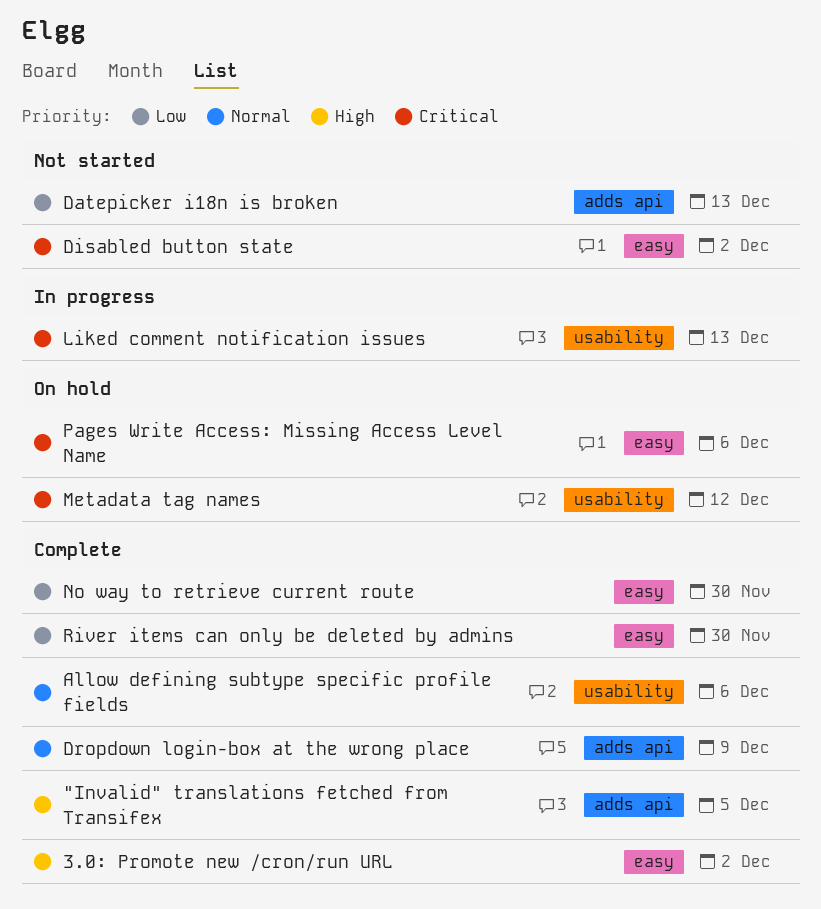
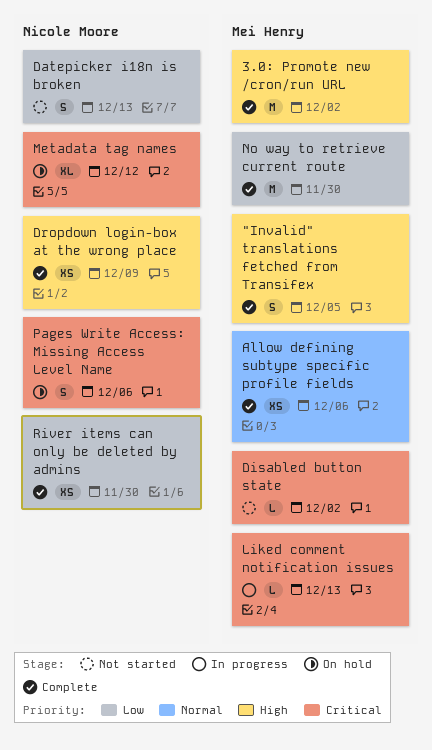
Dropdown login-box at the wrong place, priority: Normal -> High

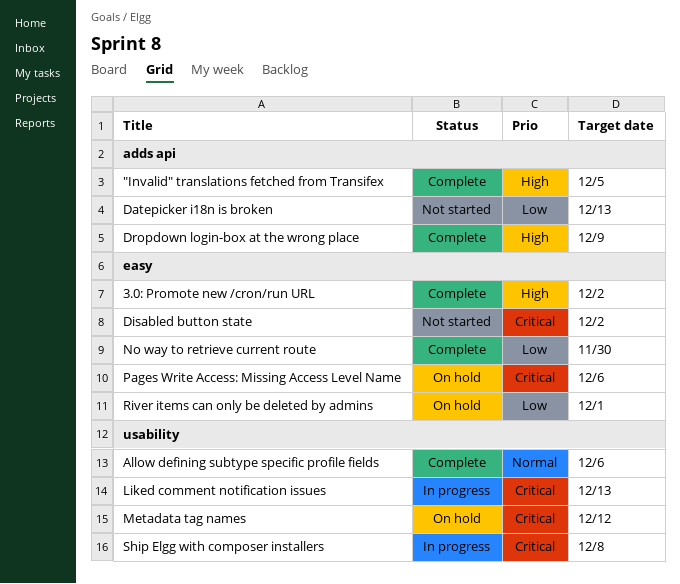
River items can only be deleted by admins, status: Complete -> On hold
River items can only be deleted by admins, due: Nov 30 -> Dec 1
Ship Elgg with composer installers: none -> present

